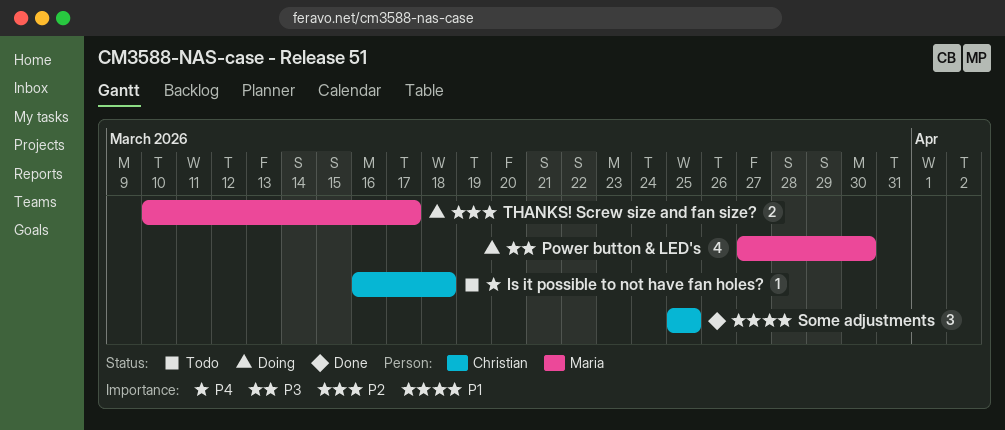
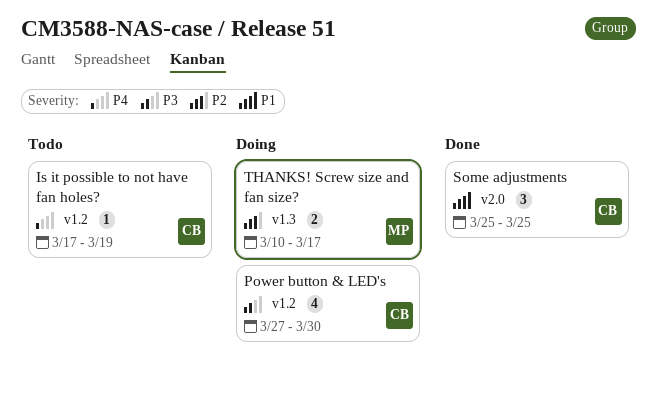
Is it possible to not have fan holes?, start: Mar 16 -> Mar 17
Is it possible to not have fan holes?, due: Mar 18 -> Mar 19
Power button & LED's, owner: Maria -> Christian

